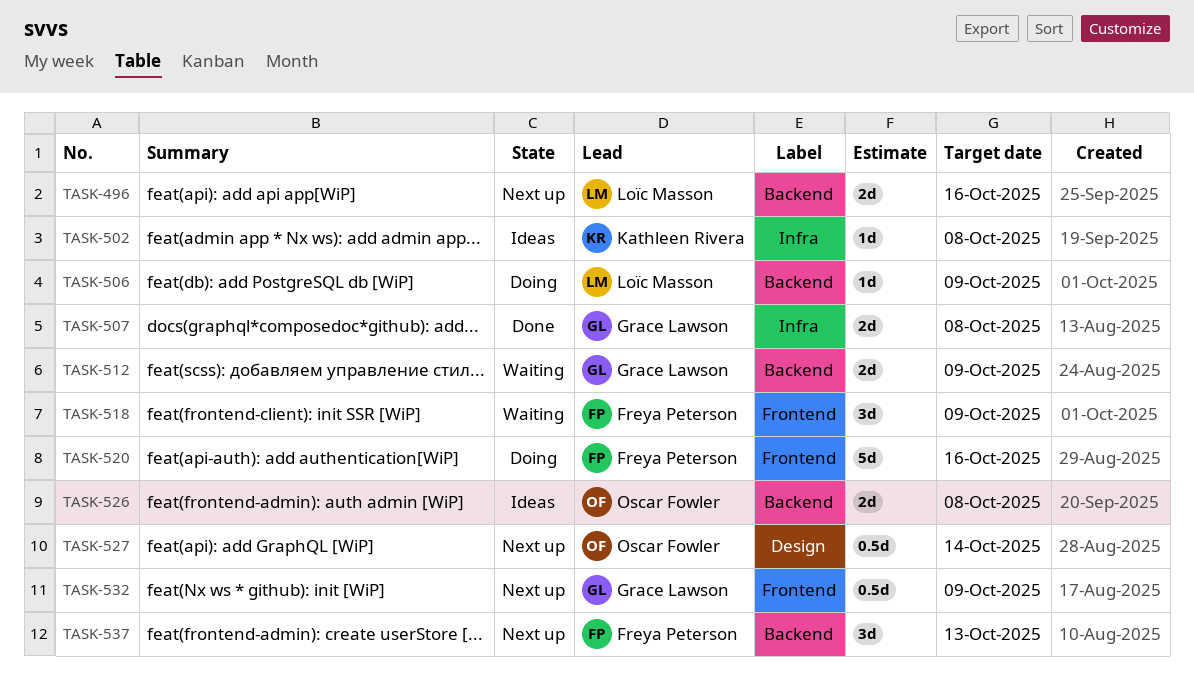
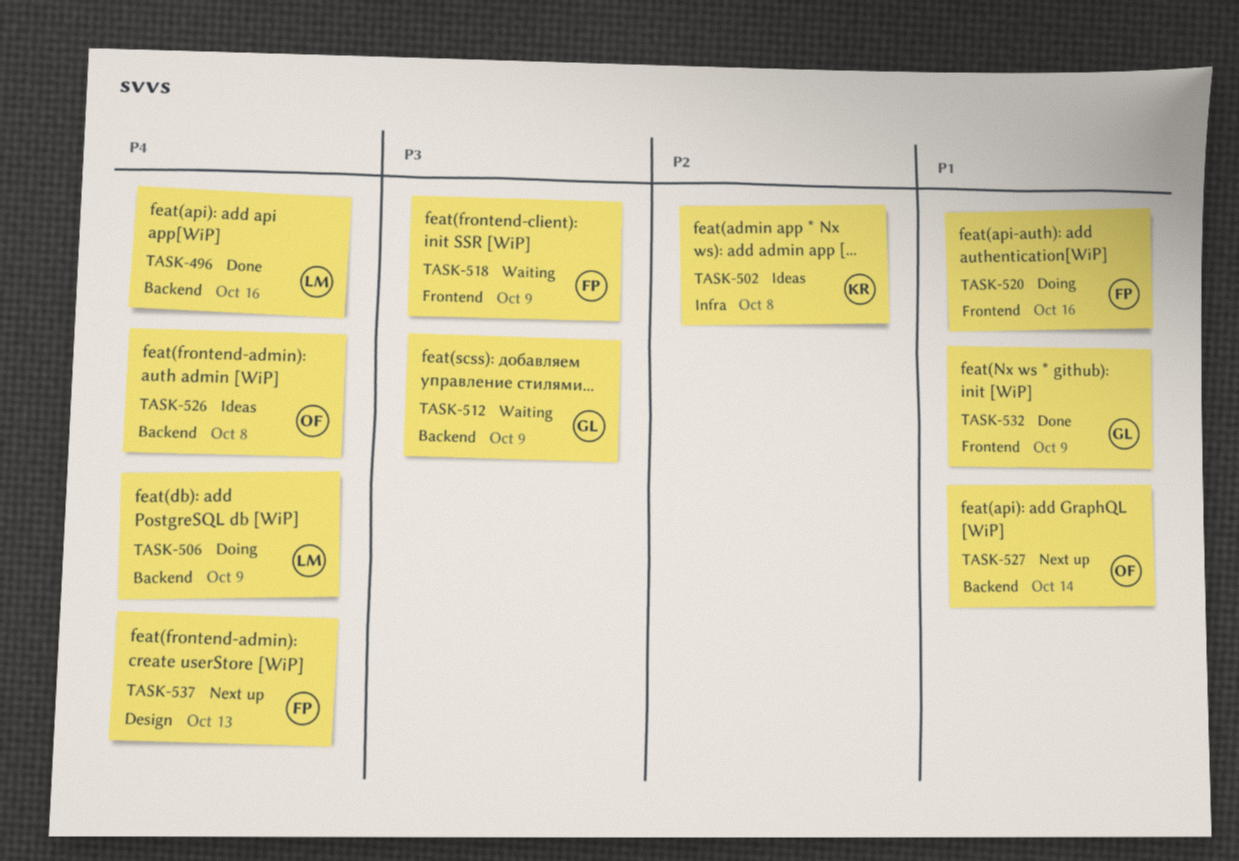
TASK-496, status: Next up -> Done
TASK-507: present -> none
TASK-527, label: Design -> Backend
TASK-532, status: Next up -> Done
TASK-537, label: Backend -> Design

